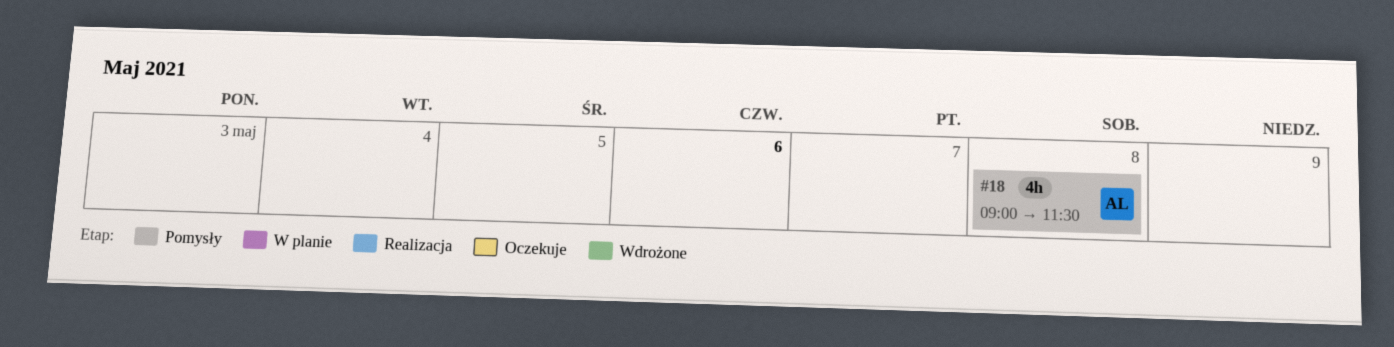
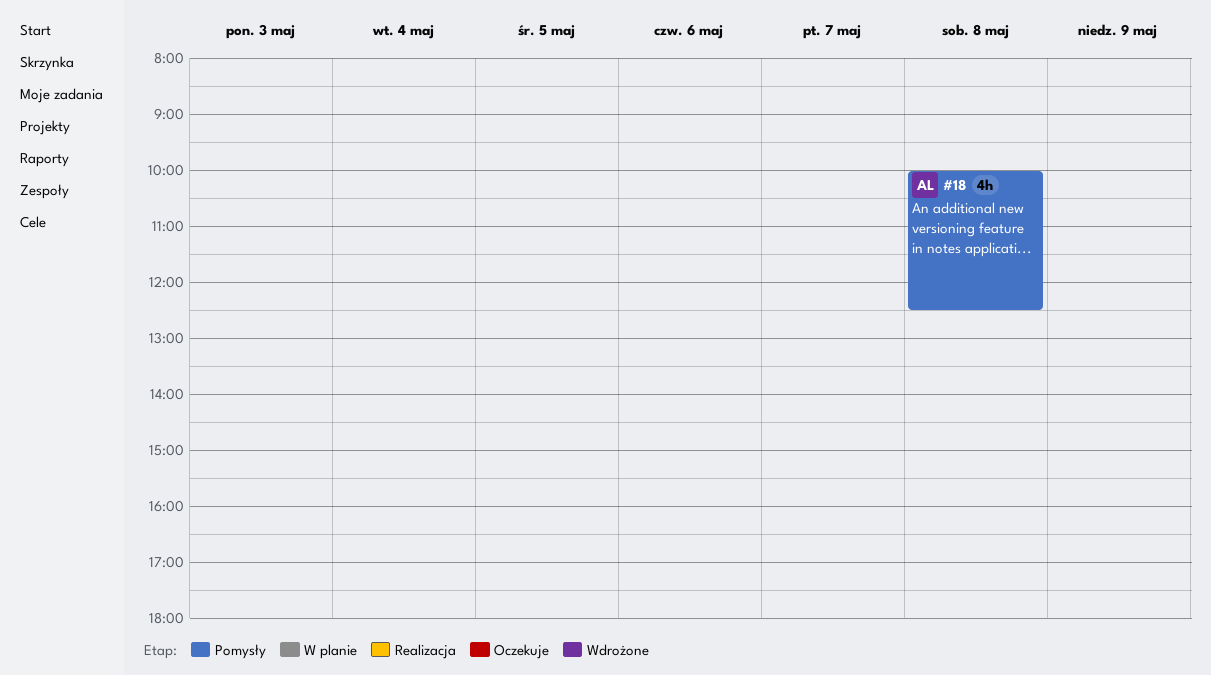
#18, begins: 09:00 -> 10:00
#18, ends: 11:30 -> 12:30

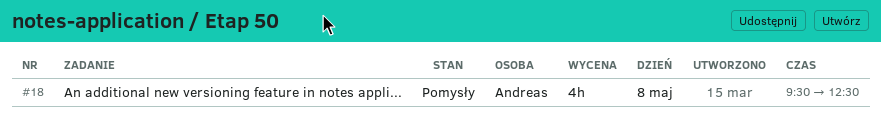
#18, begins: 10:00 -> 09:30

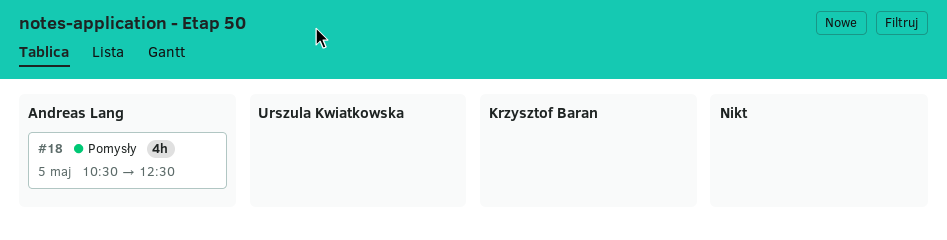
#18, day: May 8 -> May 5
#18, begins: 09:30 -> 10:30

